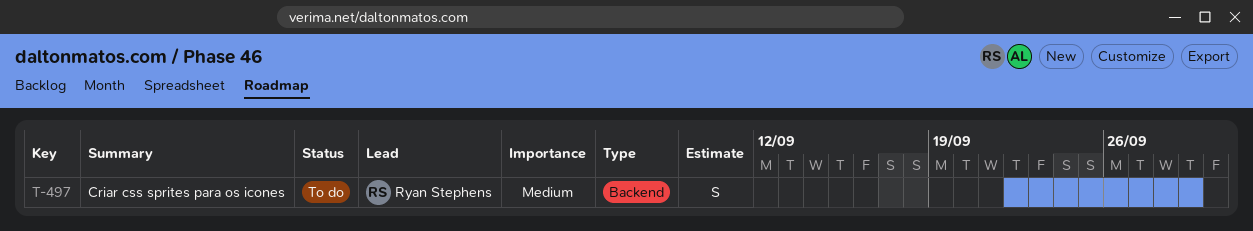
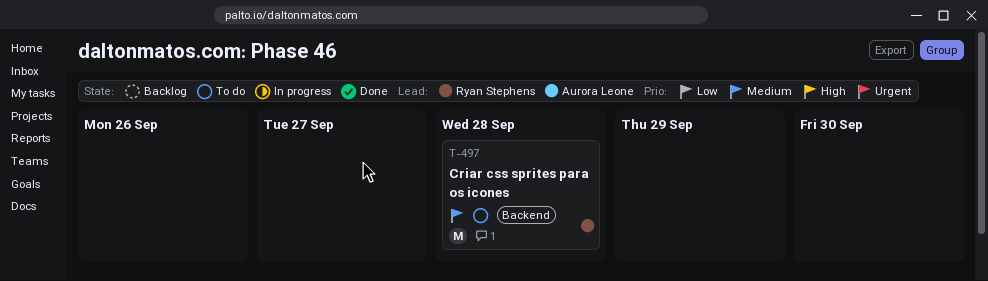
T-497, estimate: S -> M
T-497, due: Sep 29 -> Sep 28

